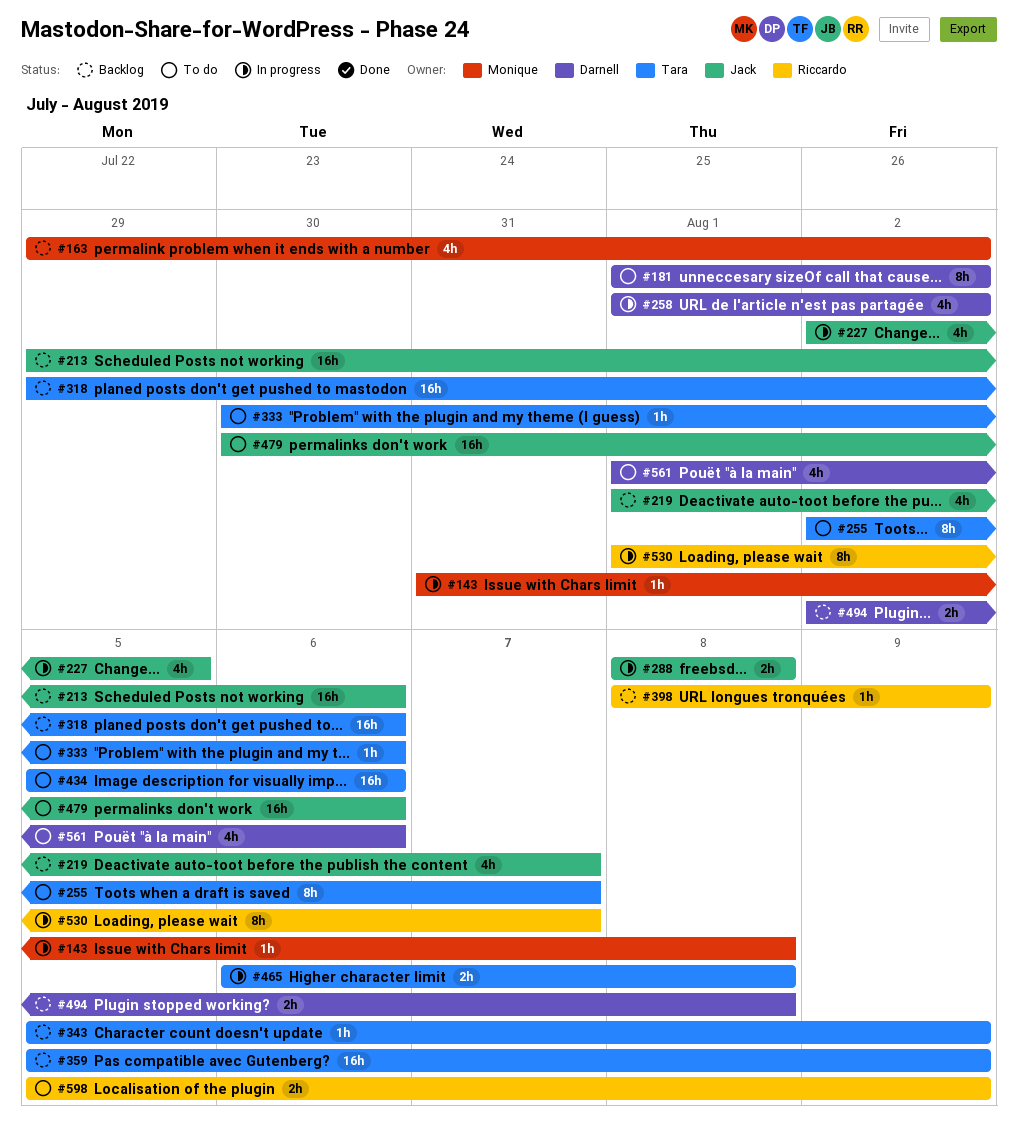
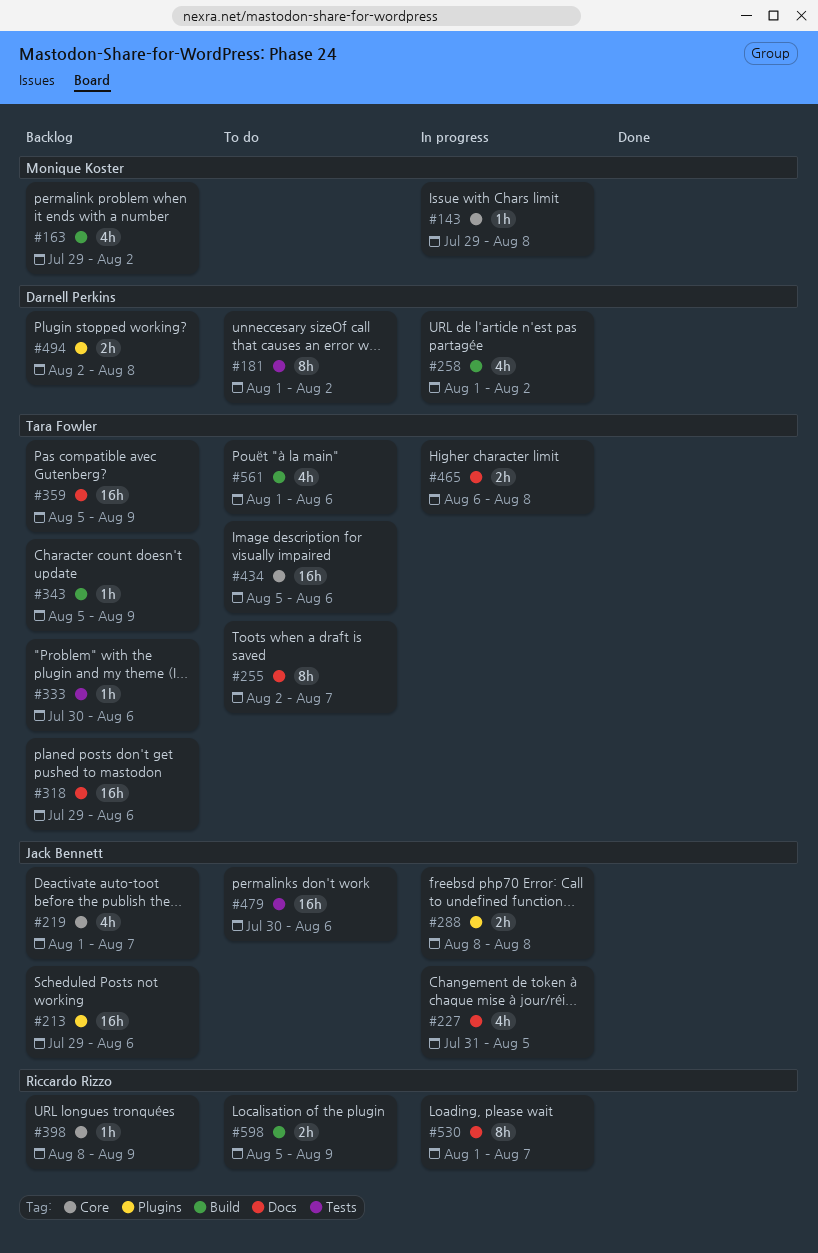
#143, start: Jul 31 -> Jul 29
#227, start: Aug 2 -> Jul 31
#333, status: To do -> Backlog
#561, owner: Darnell Perkins -> Tara Fowler

